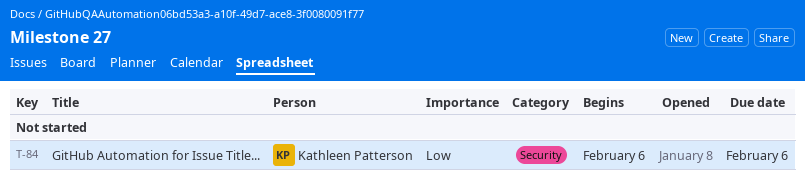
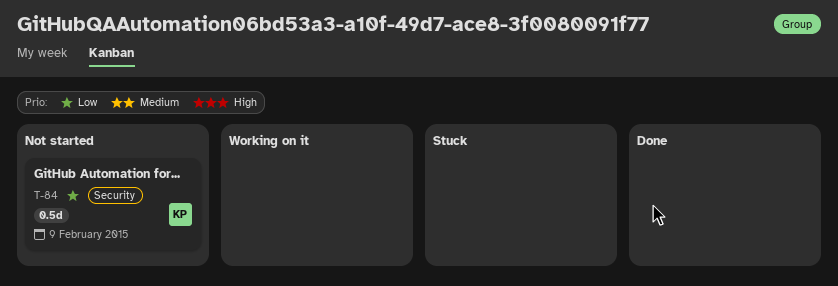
T-84, due: Feb 6 -> Feb 9

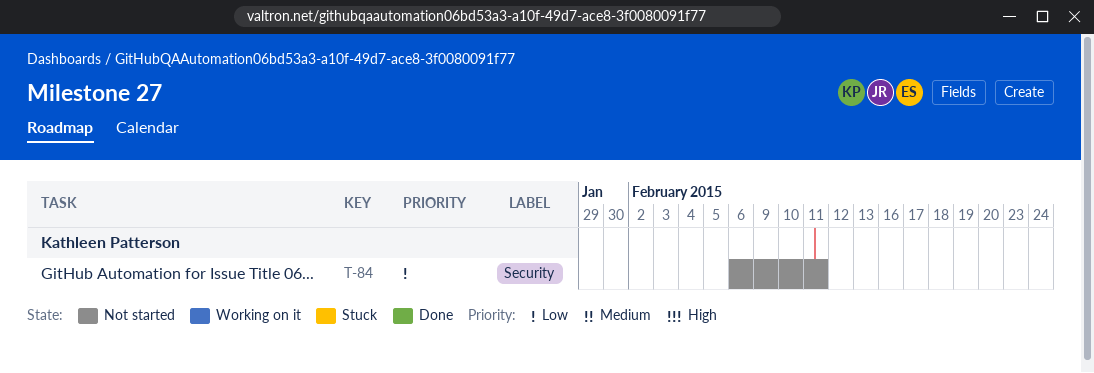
T-84, due: Feb 9 -> Feb 11

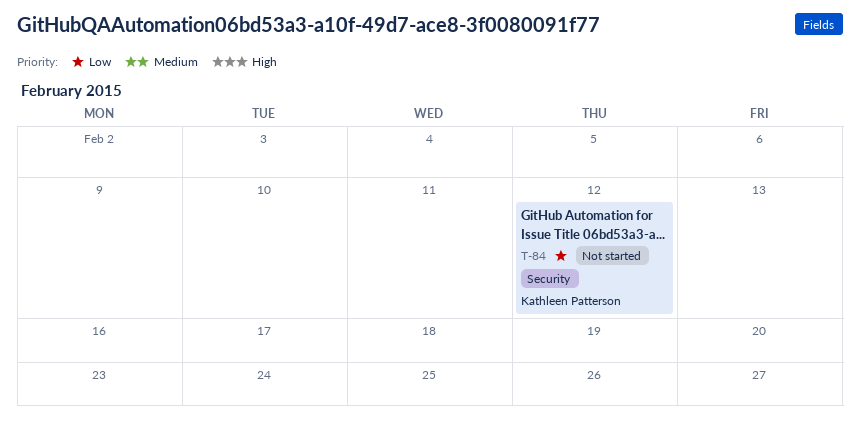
T-84, due: Feb 11 -> Feb 12

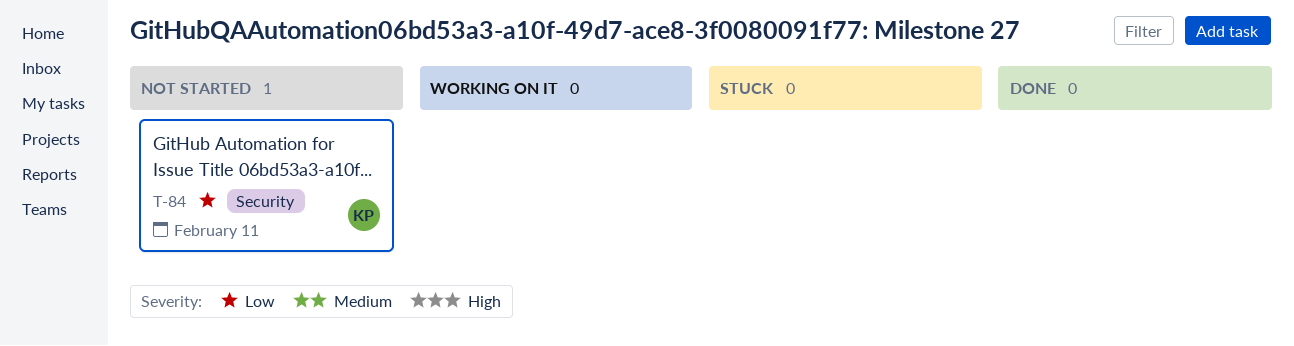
T-84, due: Feb 12 -> Feb 11

